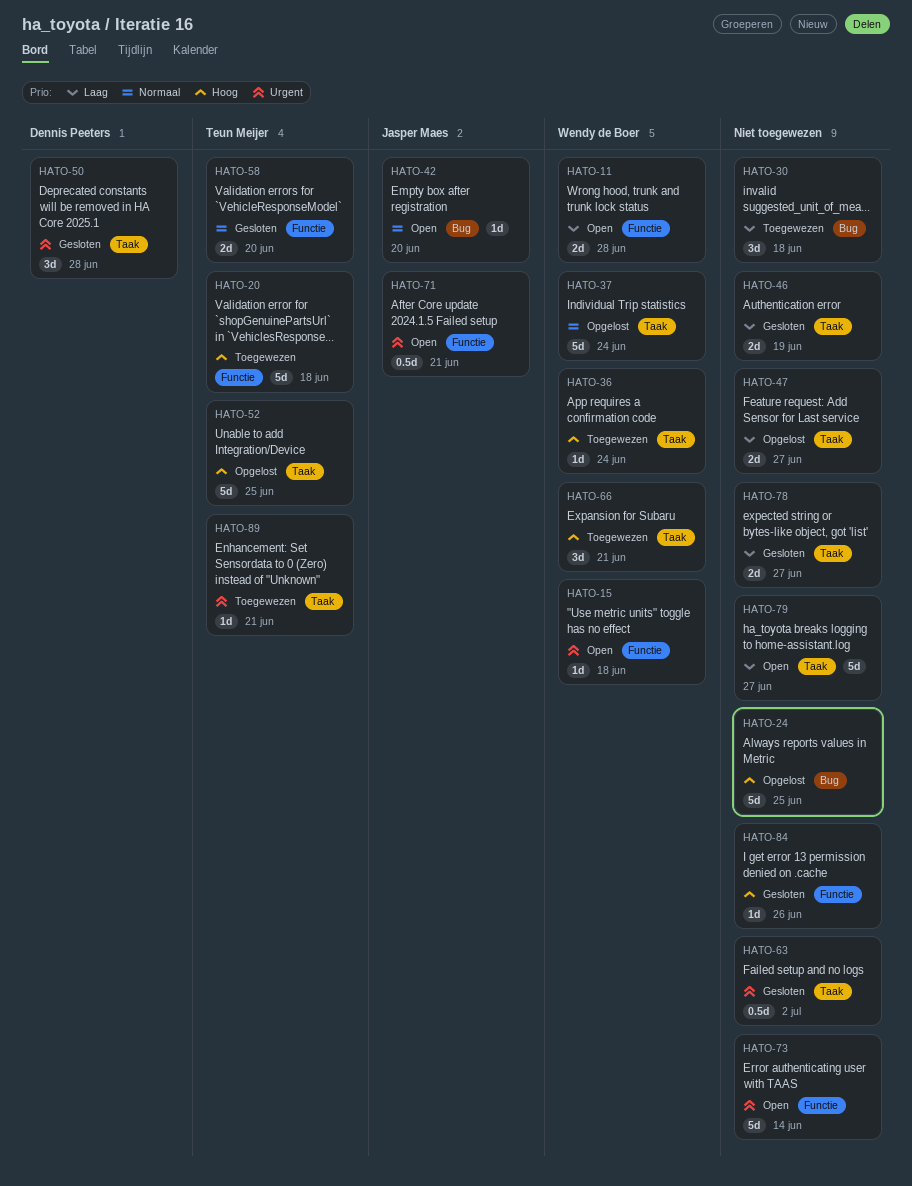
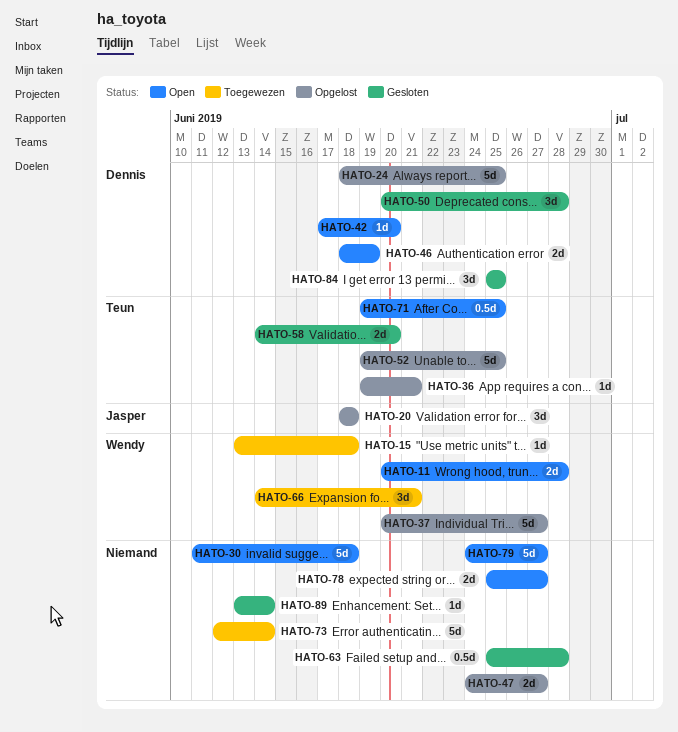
HATO-15, status: Open -> Toegewezen
HATO-20, status: Toegewezen -> Opgelost
HATO-20, owner: Teun Meijer -> Jasper Maes
HATO-20, estimate: 5d -> 3d
HATO-24, owner: none -> Dennis Peeters
HATO-30, status: Toegewezen -> Open
HATO-30, estimate: 3d -> 5d
HATO-36, status: Toegewezen -> Opgelost
HATO-36, owner: Wendy de Boer -> Teun Meijer
HATO-36, due: Jun 24 -> Jun 21
HATO-37, due: Jun 24 -> Jun 27
HATO-42, owner: Jasper Maes -> Dennis Peeters
HATO-46, status: Gesloten -> Open
HATO-46, owner: none -> Dennis Peeters
HATO-63, due: Jul 2 -> Jun 28
HATO-71, owner: Jasper Maes -> Teun Meijer
HATO-71, due: Jun 21 -> Jun 25
HATO-73, status: Open -> Toegewezen
HATO-78, status: Gesloten -> Open
HATO-84, owner: none -> Dennis Peeters
HATO-84, estimate: 1d -> 3d
HATO-84, due: Jun 26 -> Jun 25
HATO-89, status: Toegewezen -> Gesloten
HATO-89, owner: Teun Meijer -> none
HATO-89, due: Jun 21 -> Jun 14

